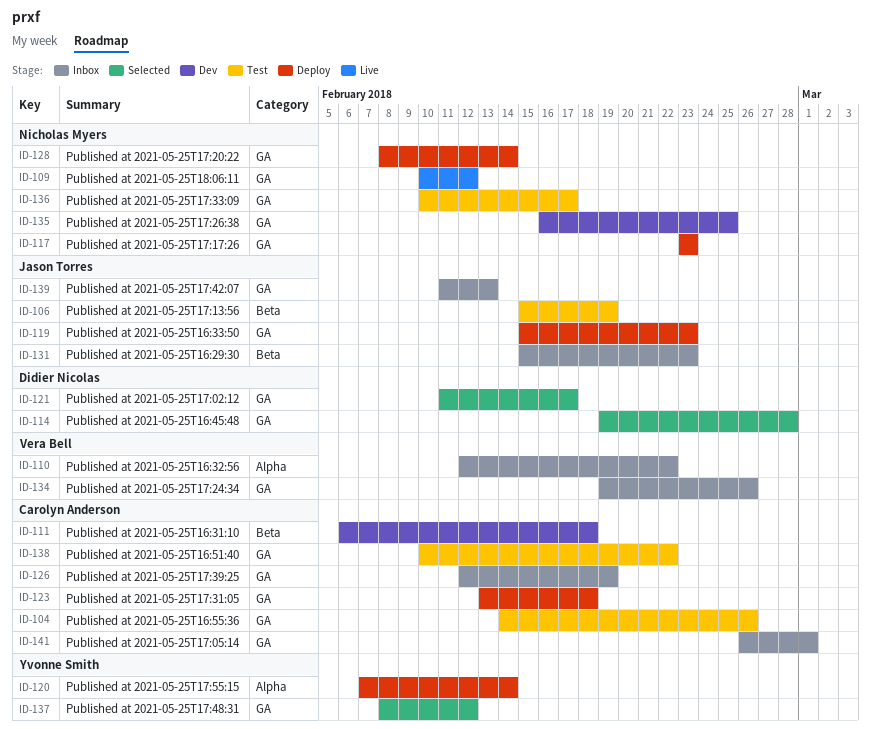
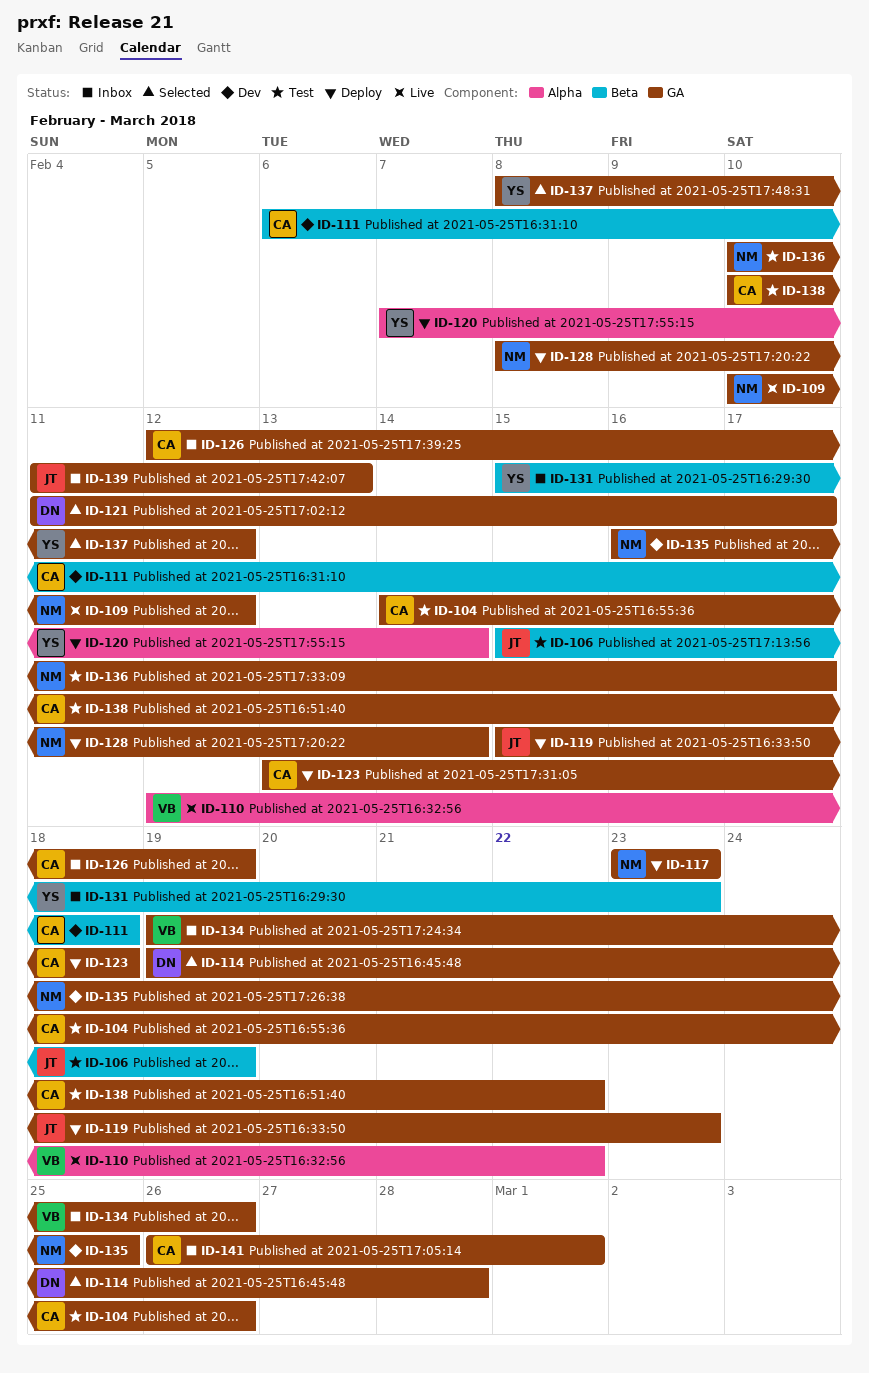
ID-110, status: Inbox -> Live
ID-131, owner: Jason Torres -> Yvonne Smith

